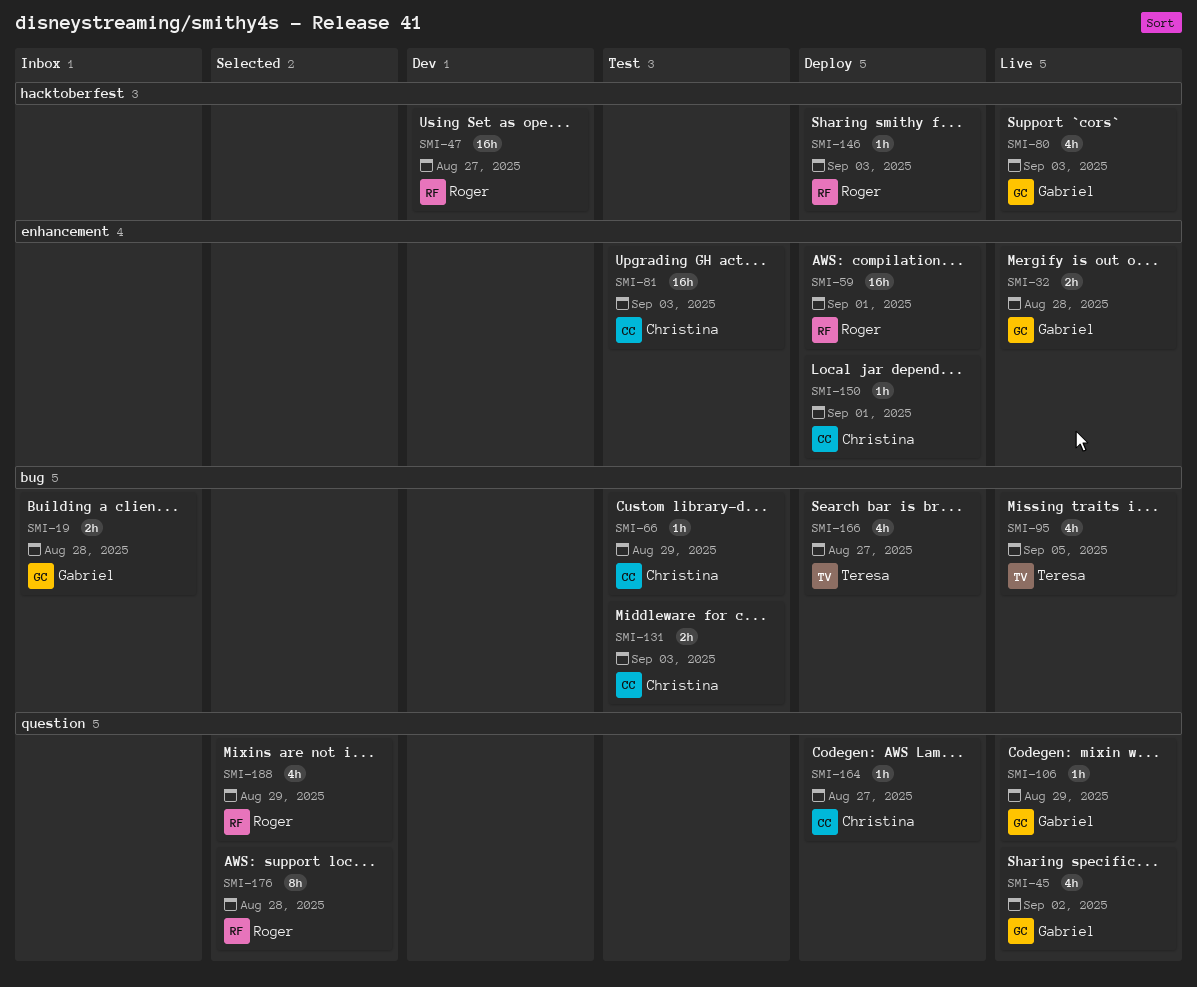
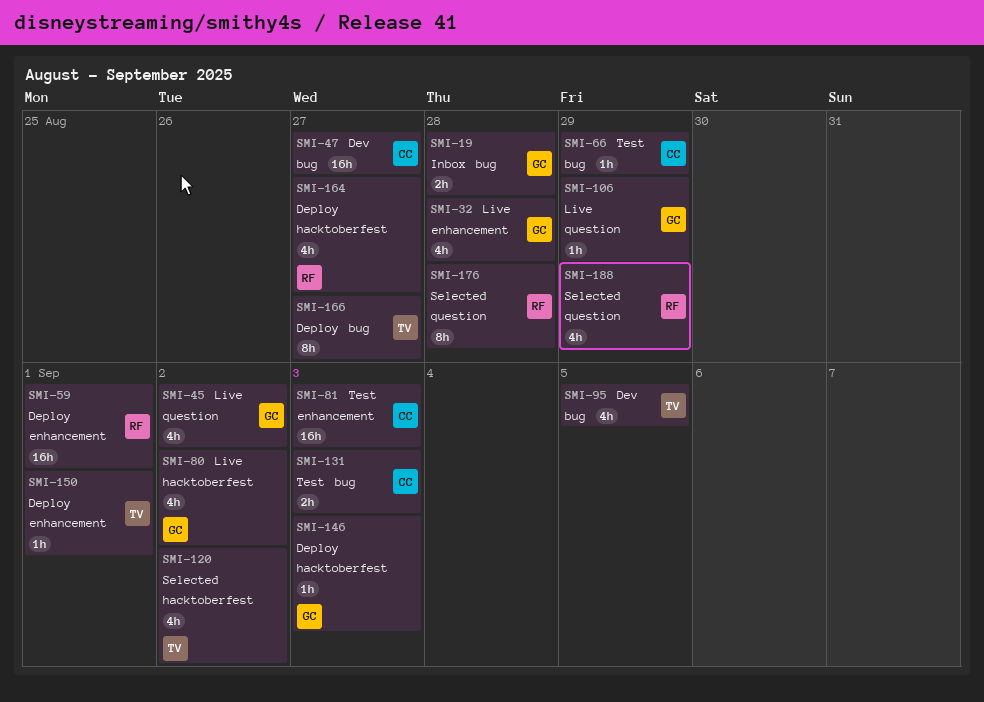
SMI-32, estimate: 2h -> 4h
SMI-47, owner: Roger -> Christina
SMI-47, label: hacktoberfest -> bug
SMI-80, due: Sep 3 -> Sep 2
SMI-95, status: Live -> Dev
SMI-120: none -> present
SMI-146, owner: Roger -> Gabriel
SMI-150, owner: Christina -> Teresa
SMI-164, owner: Christina -> Roger
SMI-164, label: question -> hacktoberfest
SMI-164, estimate: 1h -> 4h
SMI-166, estimate: 4h -> 8h

